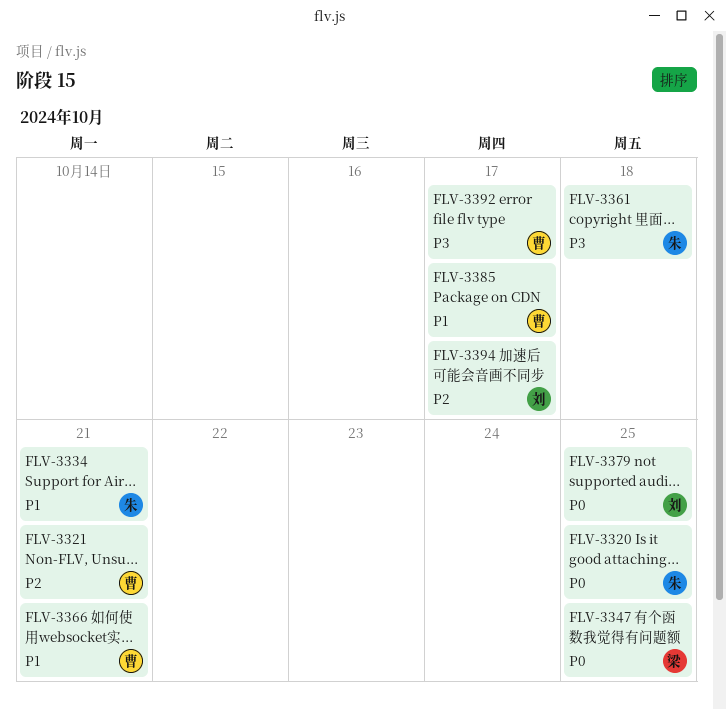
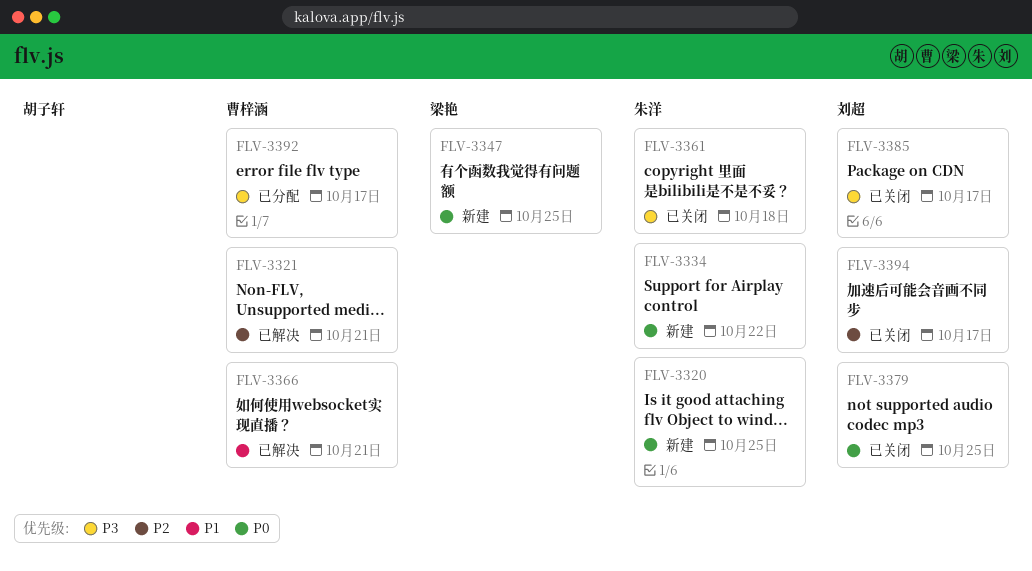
FLV-3334, priority: P1 -> P0
FLV-3334, due: Oct 21 -> Oct 22
FLV-3385, owner: 曹梓涵 -> 刘超
FLV-3385, priority: P1 -> P3

